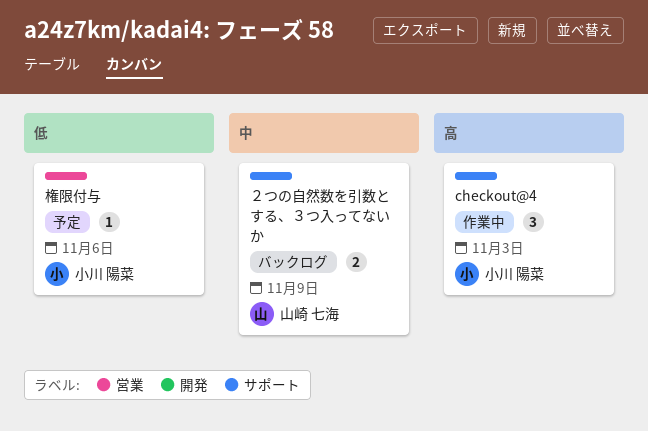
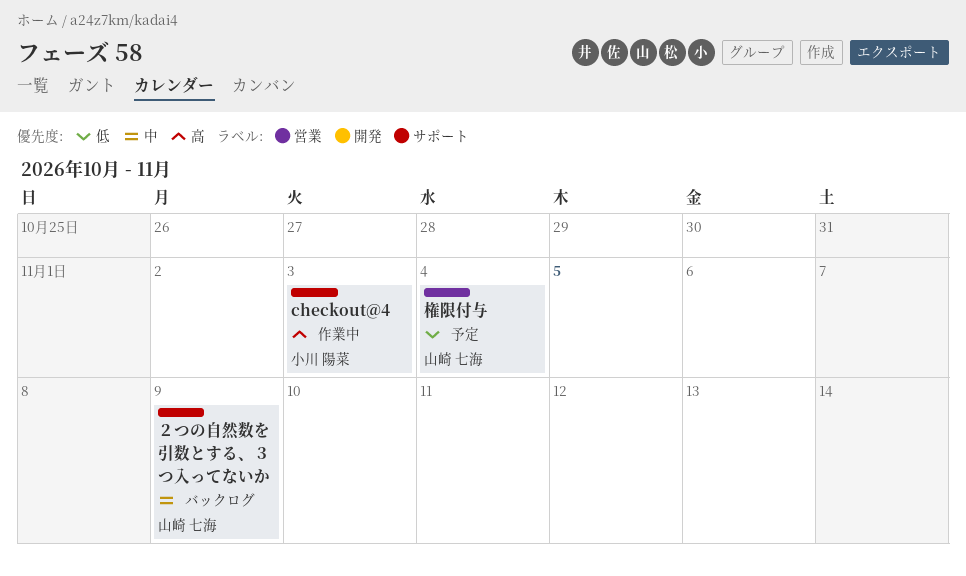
権限付与, owner: 小川 陽菜 -> 山崎 七海
権限付与, due: Nov 6 -> Nov 4

